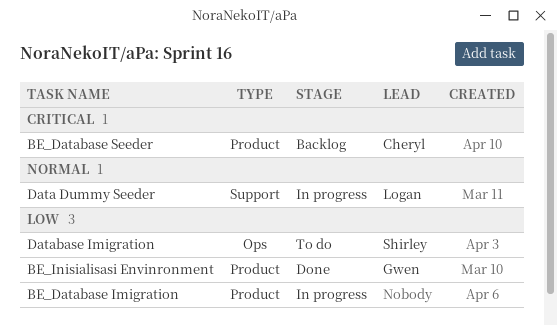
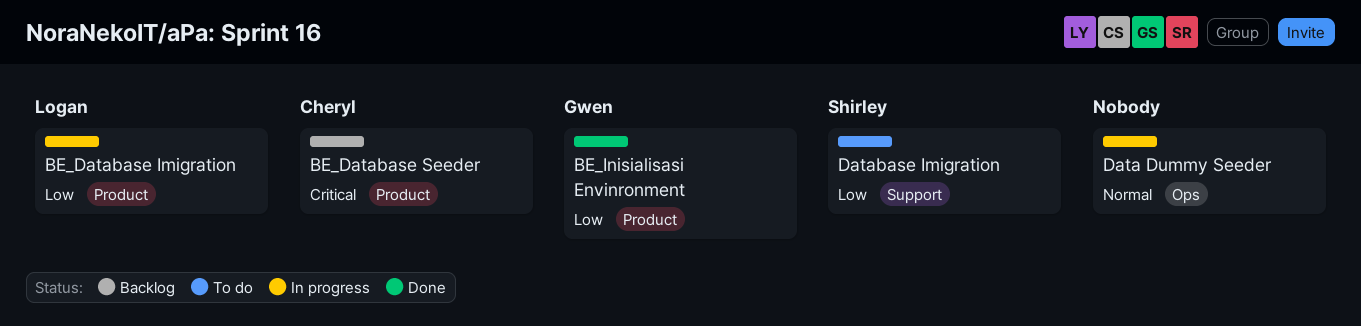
BE_Database Imigration, owner: none -> Logan
Data Dummy Seeder, owner: Logan -> none
Data Dummy Seeder, label: Support -> Ops
Database Imigration, label: Ops -> Support

